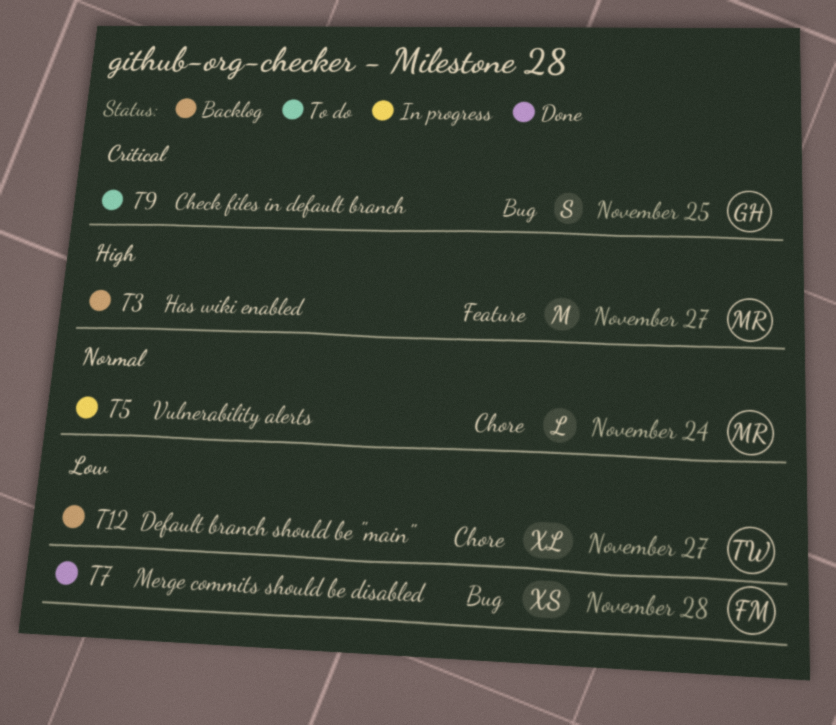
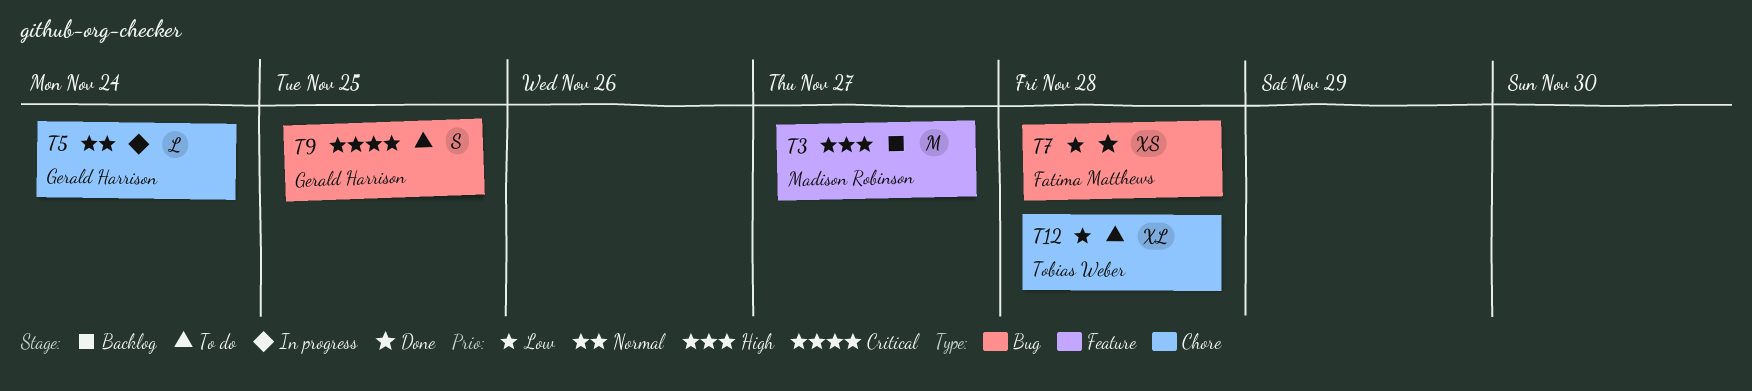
T5, owner: Madison Robinson -> Gerald Harrison
T12, status: Backlog -> To do
T12, due: Nov 27 -> Nov 28

